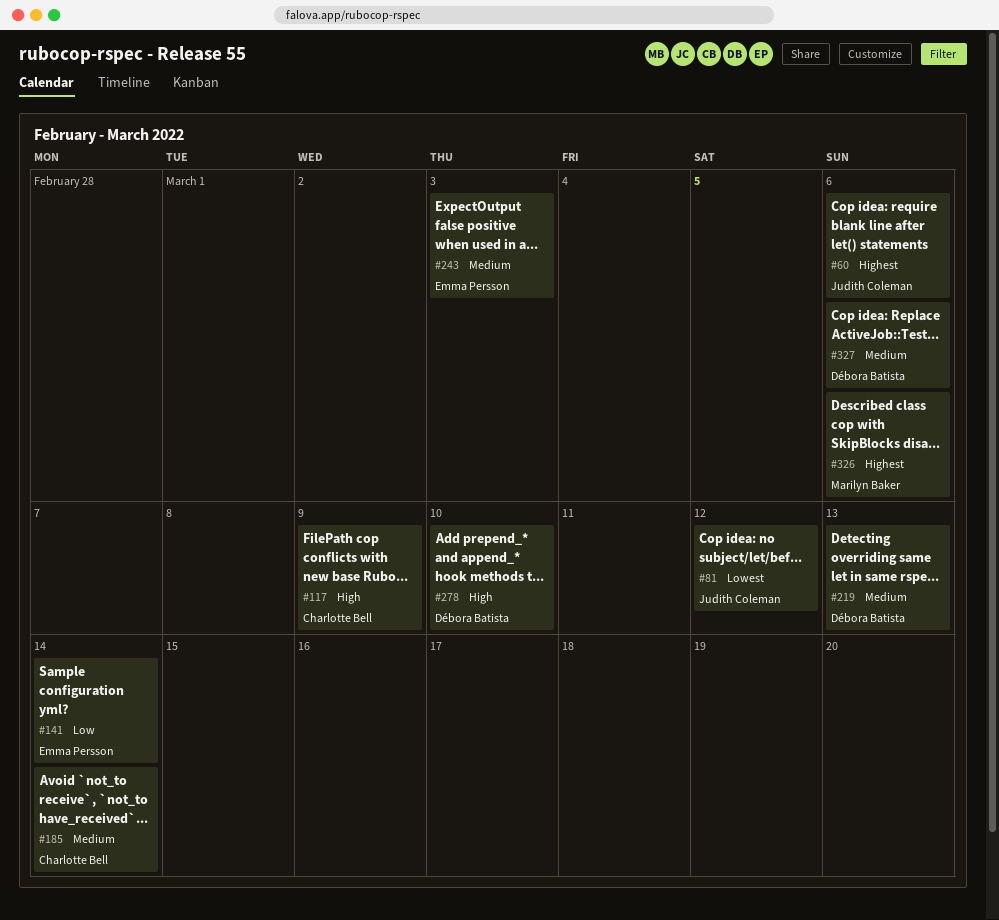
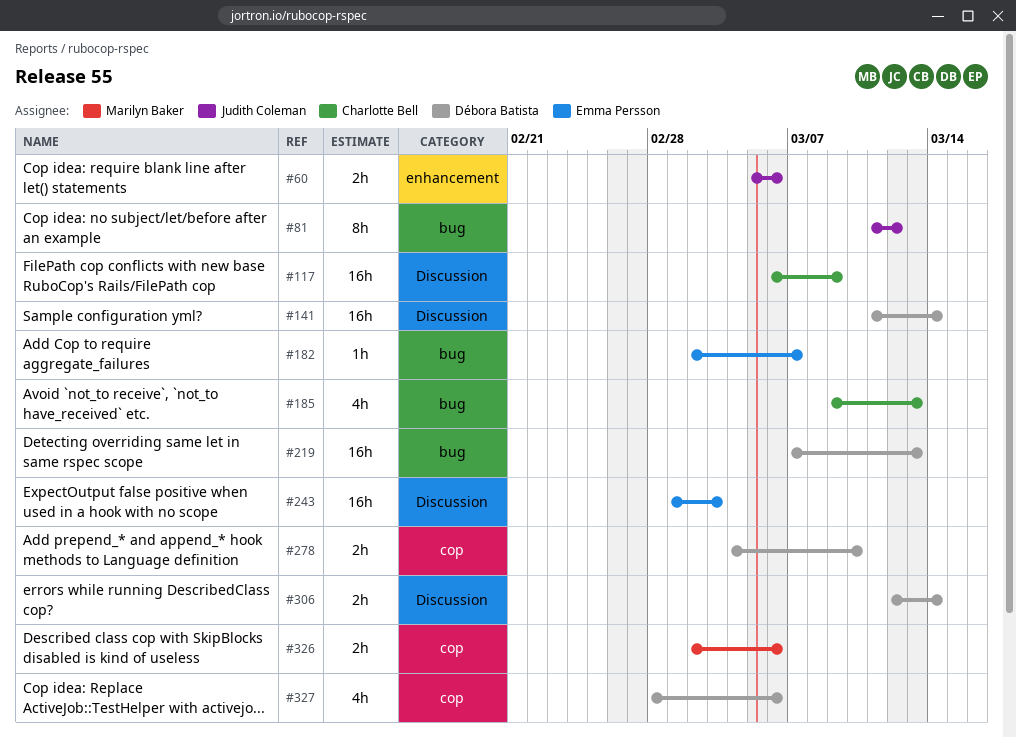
#141, owner: Emma Persson -> Débora Batista
#182: none -> present
#185, due: Mar 14 -> Mar 13
#306: none -> present

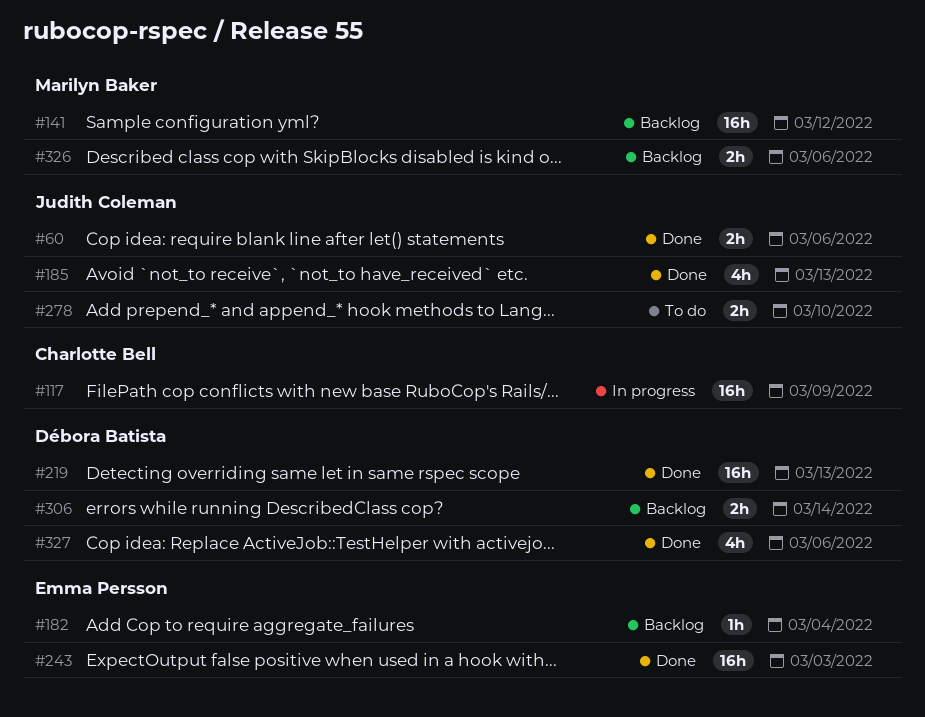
#81: present -> none
#141, owner: Débora Batista -> Marilyn Baker
#141, due: Mar 14 -> Mar 12
#182, due: Mar 7 -> Mar 4
#185, owner: Charlotte Bell -> Judith Coleman
#278, owner: Débora Batista -> Judith Coleman

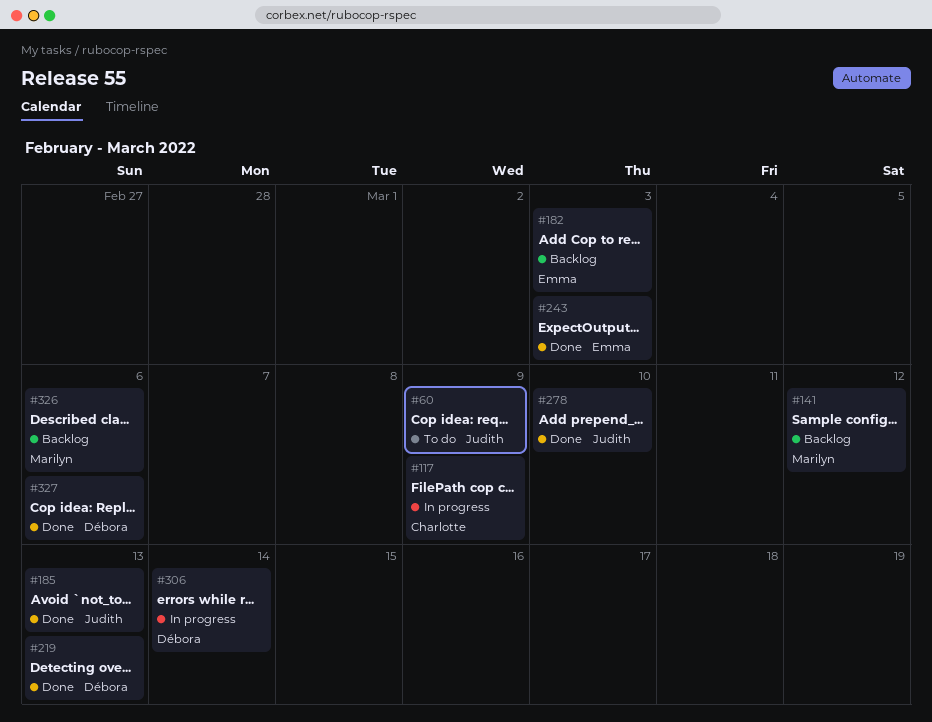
#60, status: Done -> To do
#60, due: Mar 6 -> Mar 9
#182, due: Mar 4 -> Mar 3
#278, status: To do -> Done
#306, status: Backlog -> In progress

